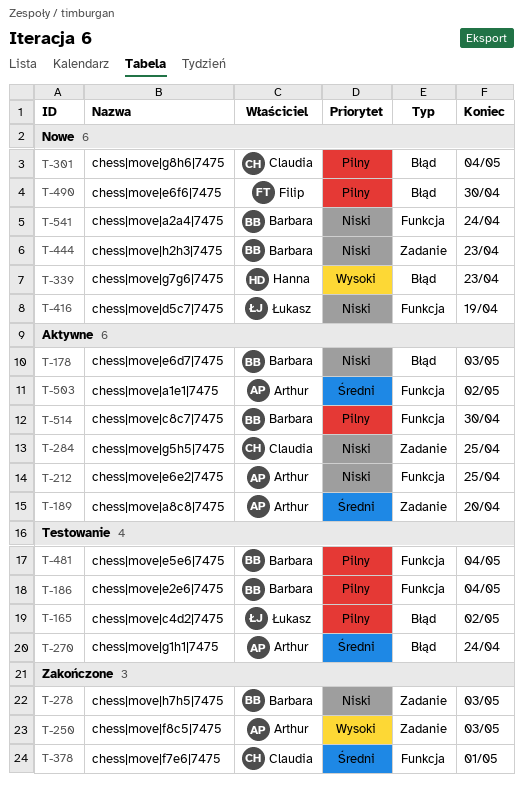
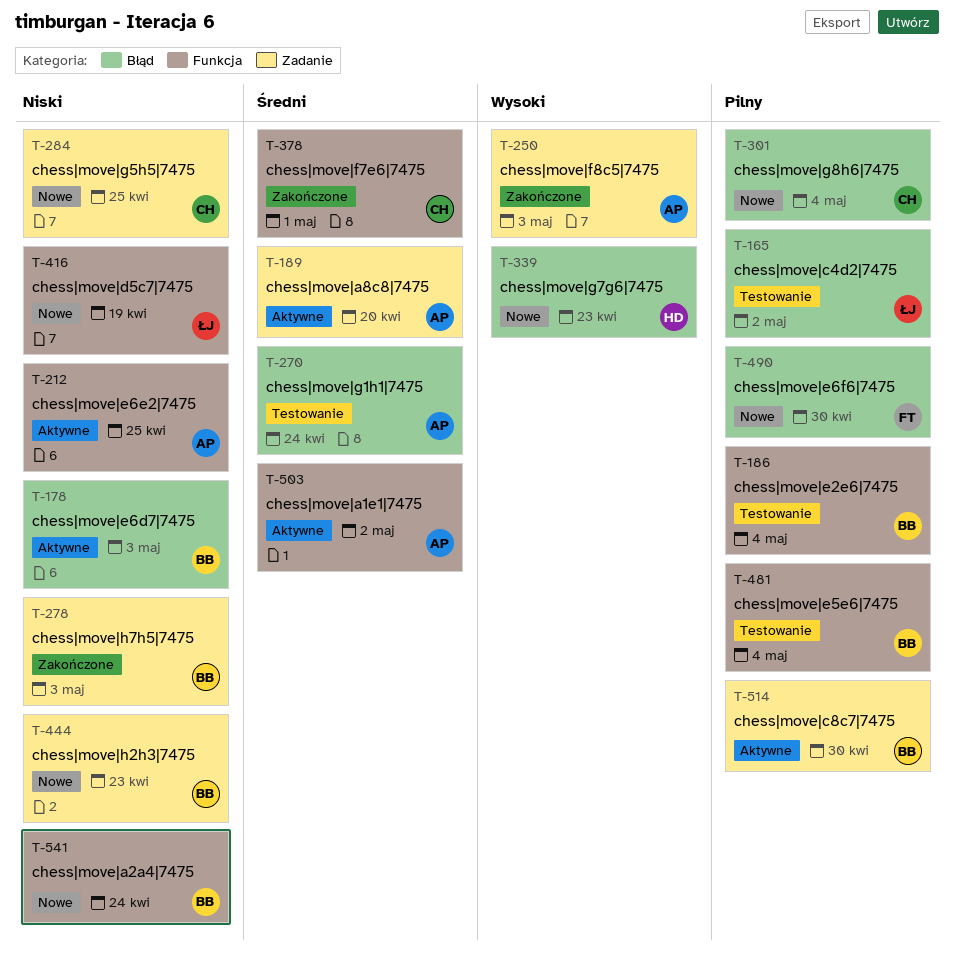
T-284, status: Aktywne -> Nowe
T-514, label: Funkcja -> Zadanie

